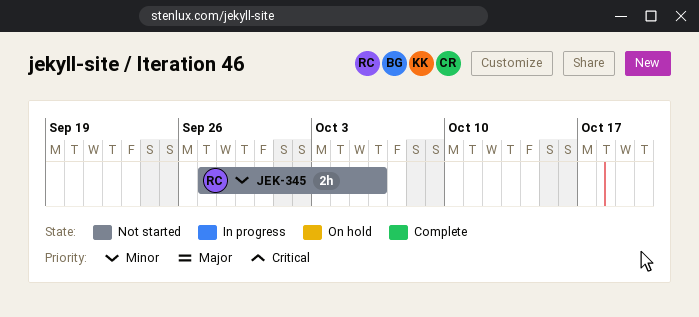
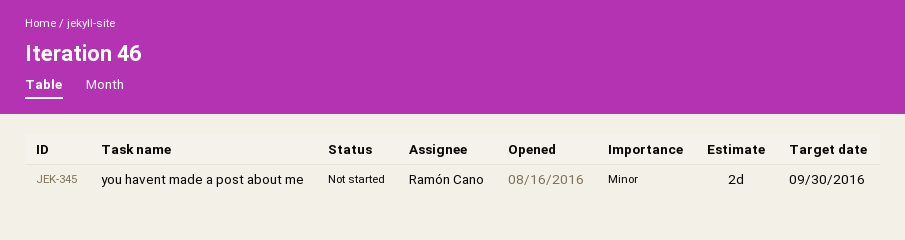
JEK-345, estimate: 2h -> 2d
JEK-345, due: Oct 6 -> Sep 30

